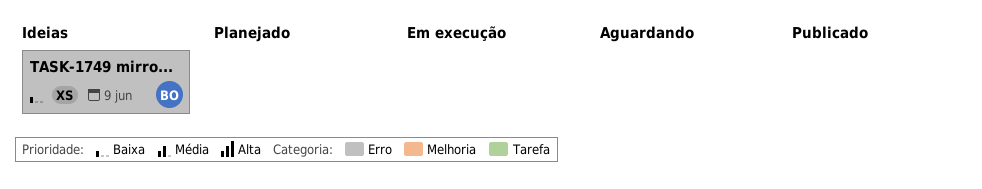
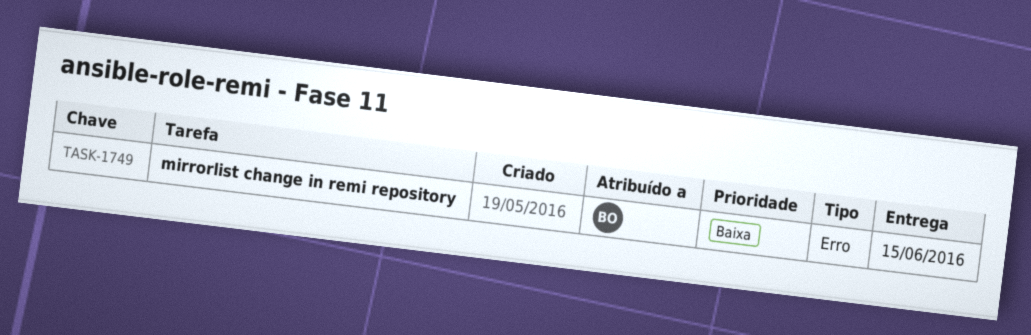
TASK-1749, due: Jun 9 -> Jun 15

